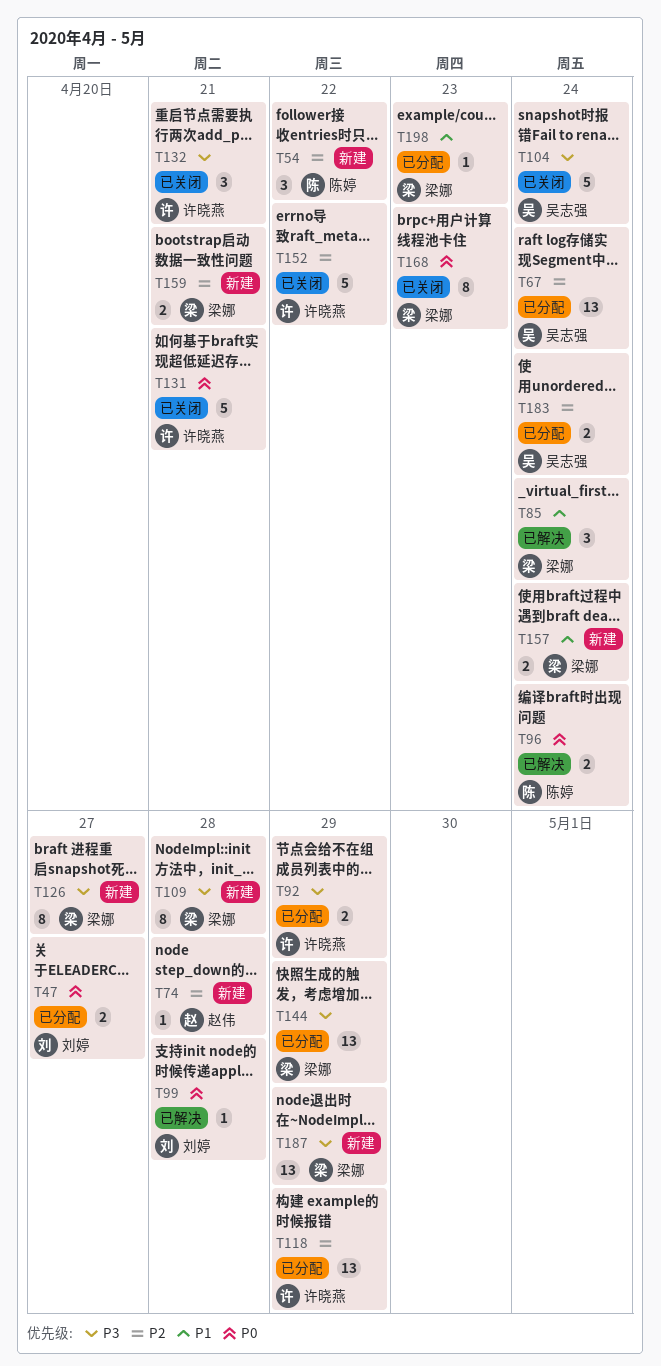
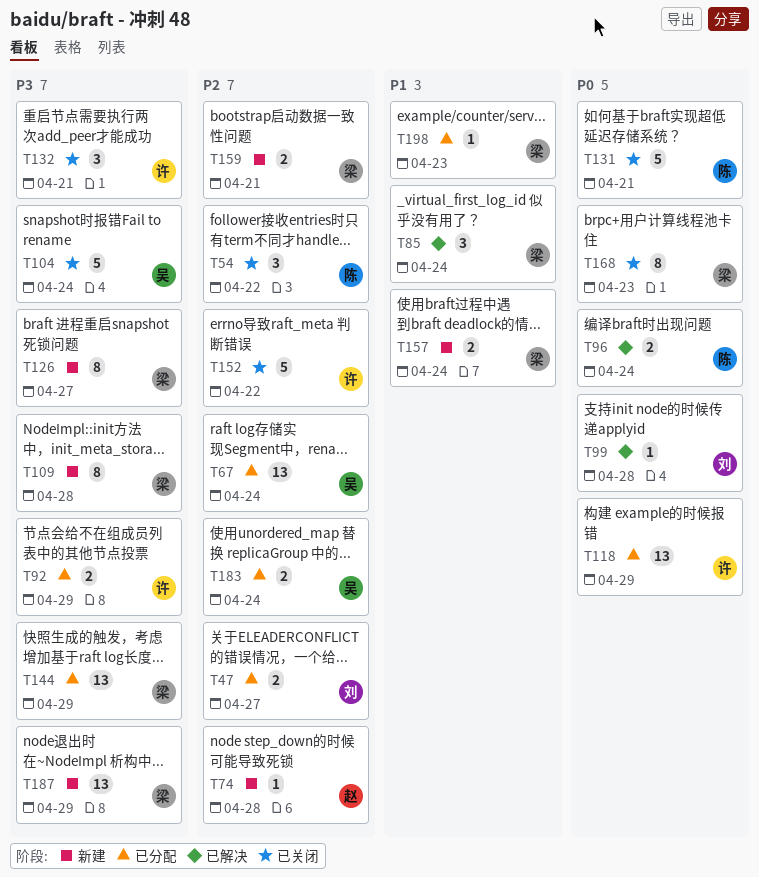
T47, priority: P0 -> P2
T54, status: 新建 -> 已关闭
T118, priority: P2 -> P0
T131, owner: 许晓燕 -> 陈婷

